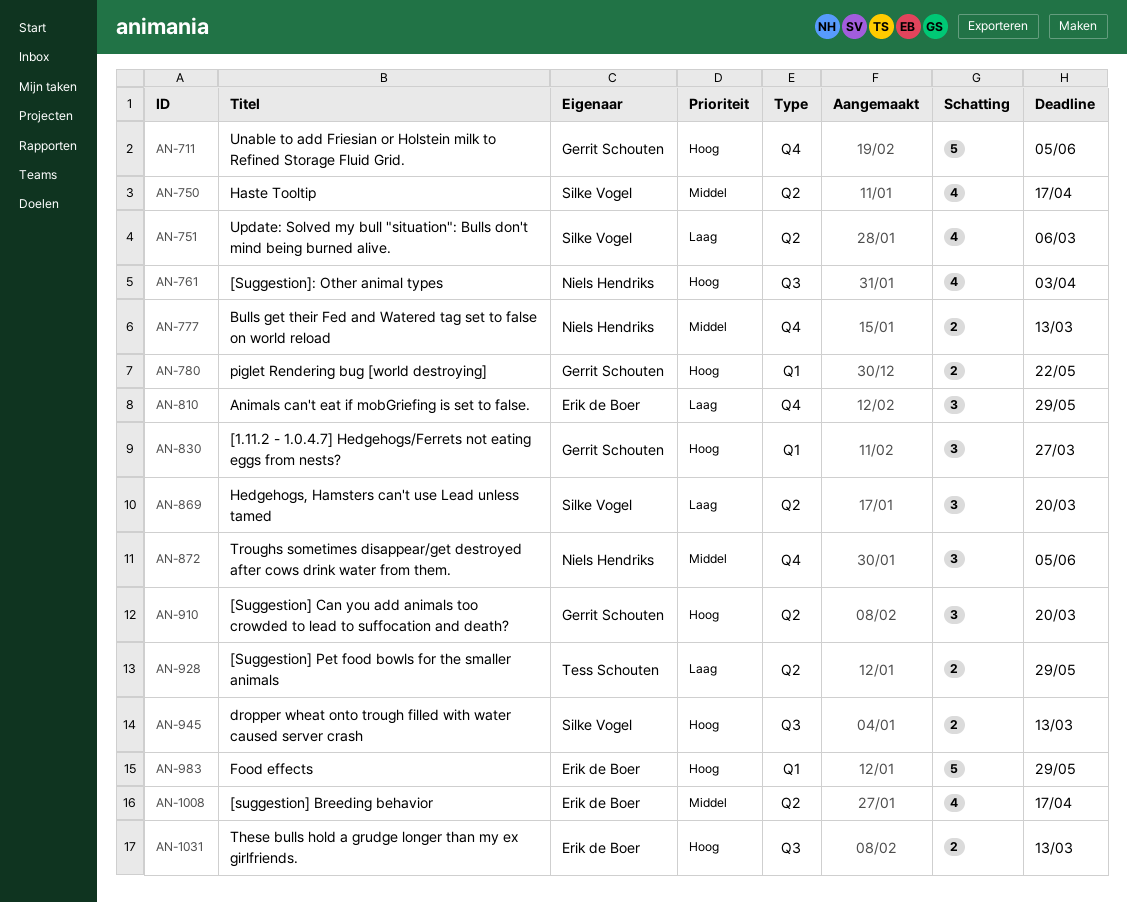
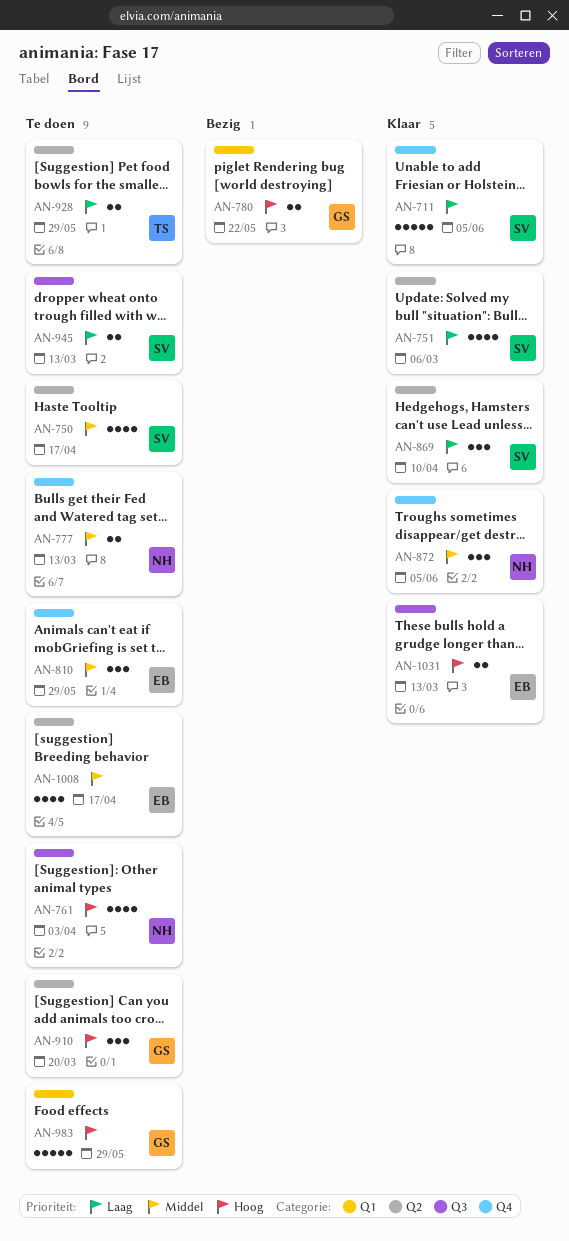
AN-711, owner: Gerrit Schouten -> Silke Vogel
AN-711, priority: Hoog -> Laag
AN-810, priority: Laag -> Middel
AN-830: present -> none
AN-869, due: Mar 20 -> Apr 10
AN-945, priority: Hoog -> Laag
AN-983, owner: Erik de Boer -> Gerrit Schouten

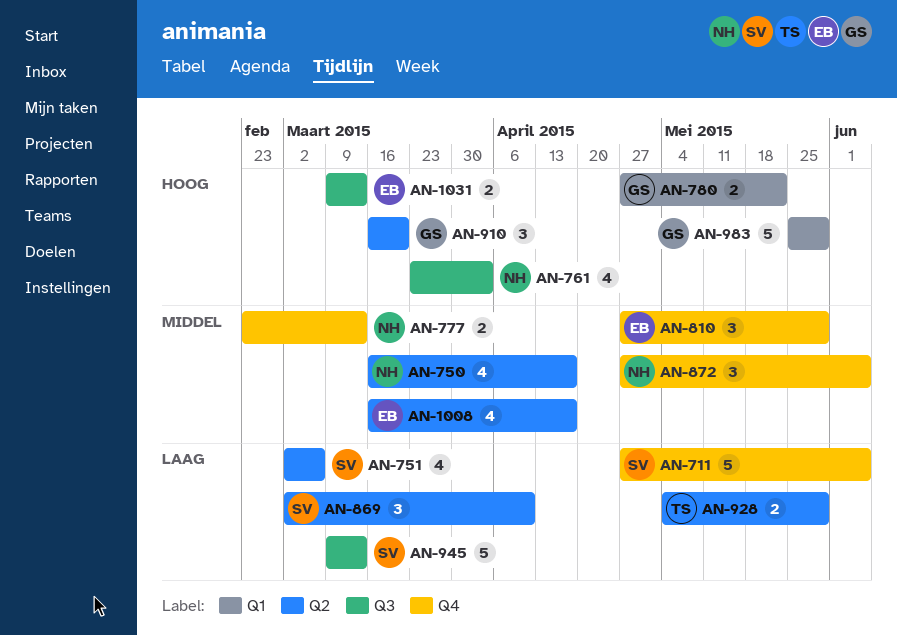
AN-750, owner: SV -> NH
AN-945, estimate: 2 -> 5

